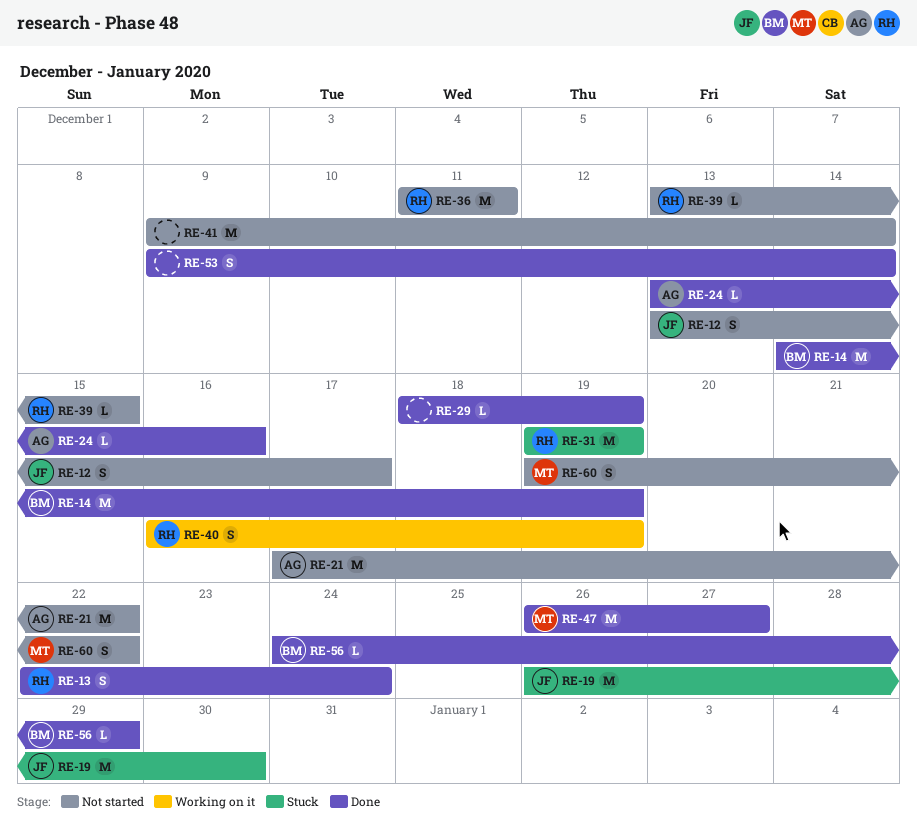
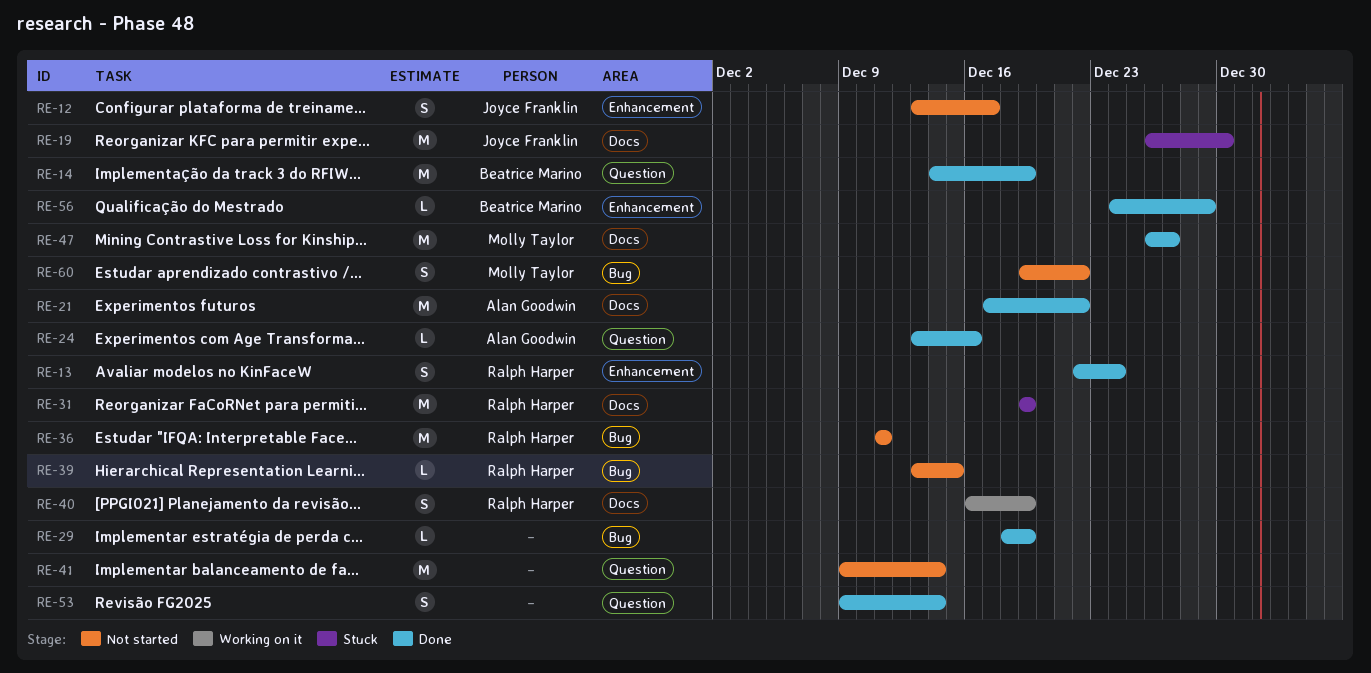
RE-21, status: Not started -> Done

